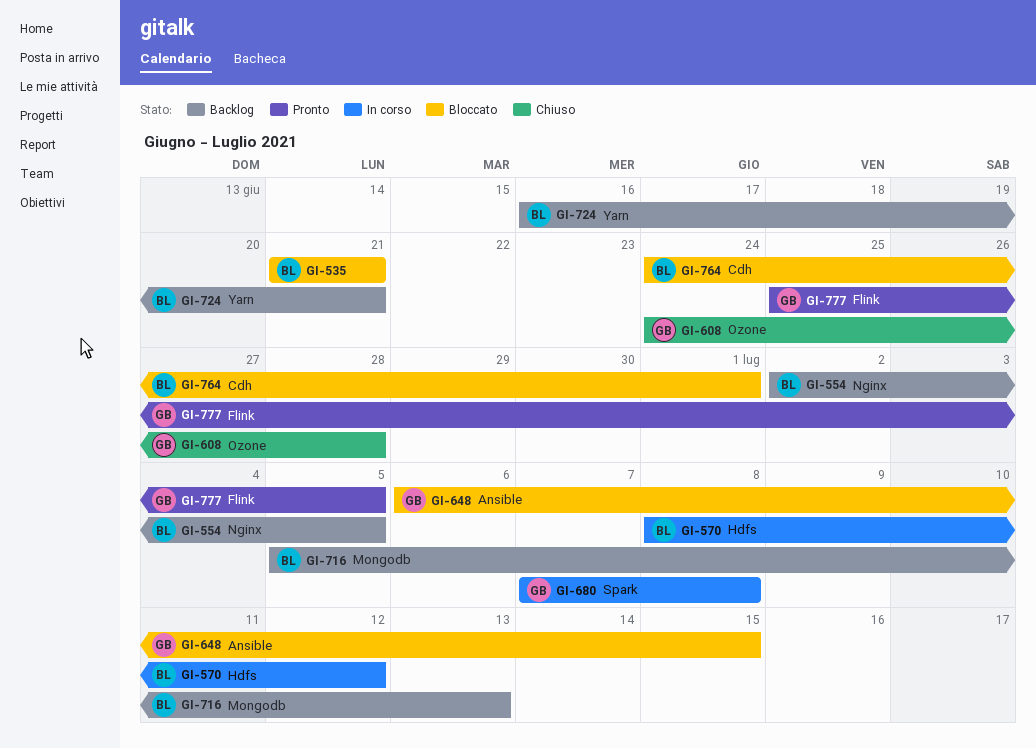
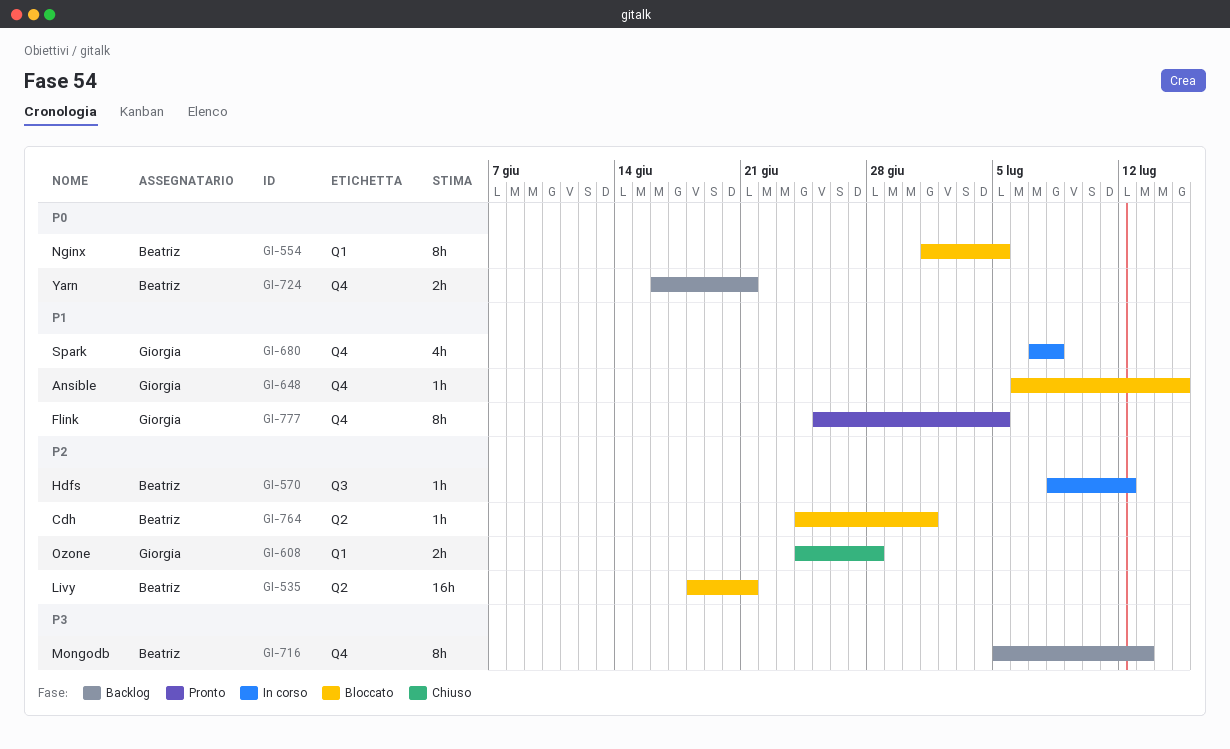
GI-535, start: Jun 21 -> Jun 18
GI-554, status: Backlog -> Bloccato
GI-554, start: Jul 2 -> Jul 1

